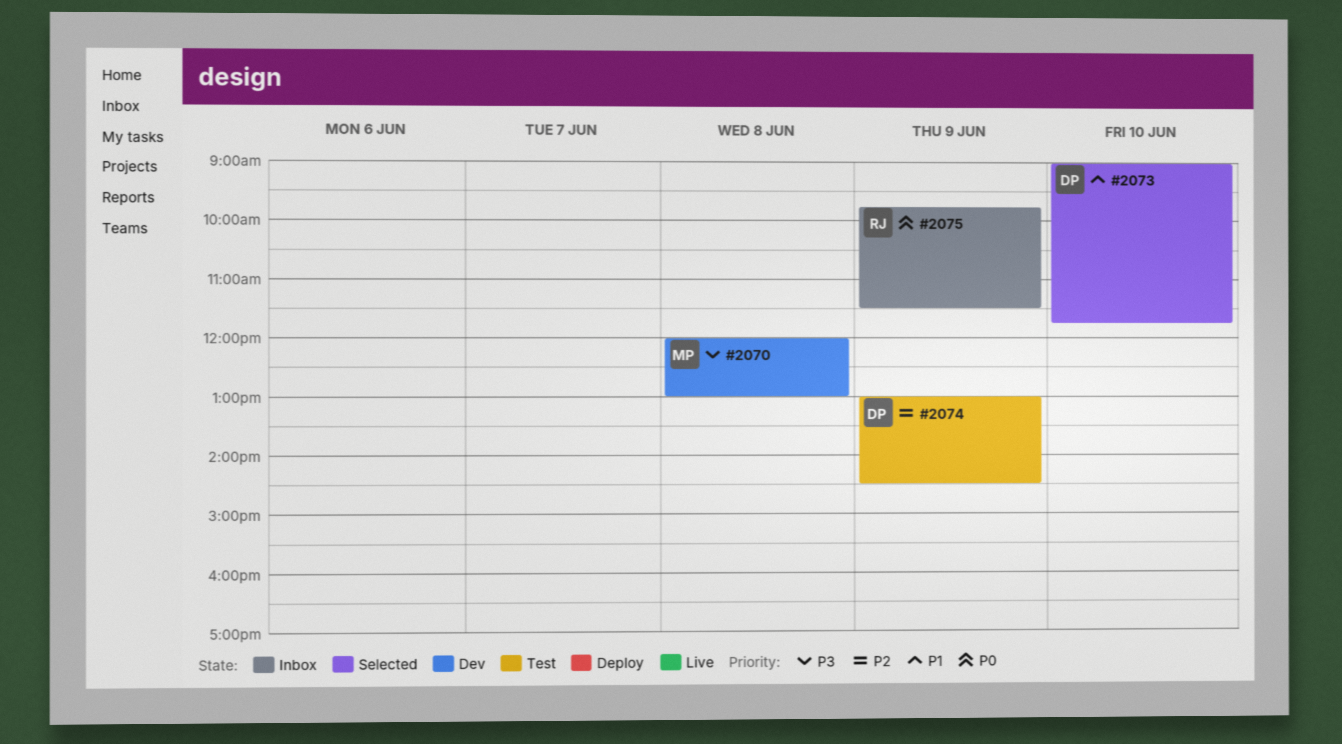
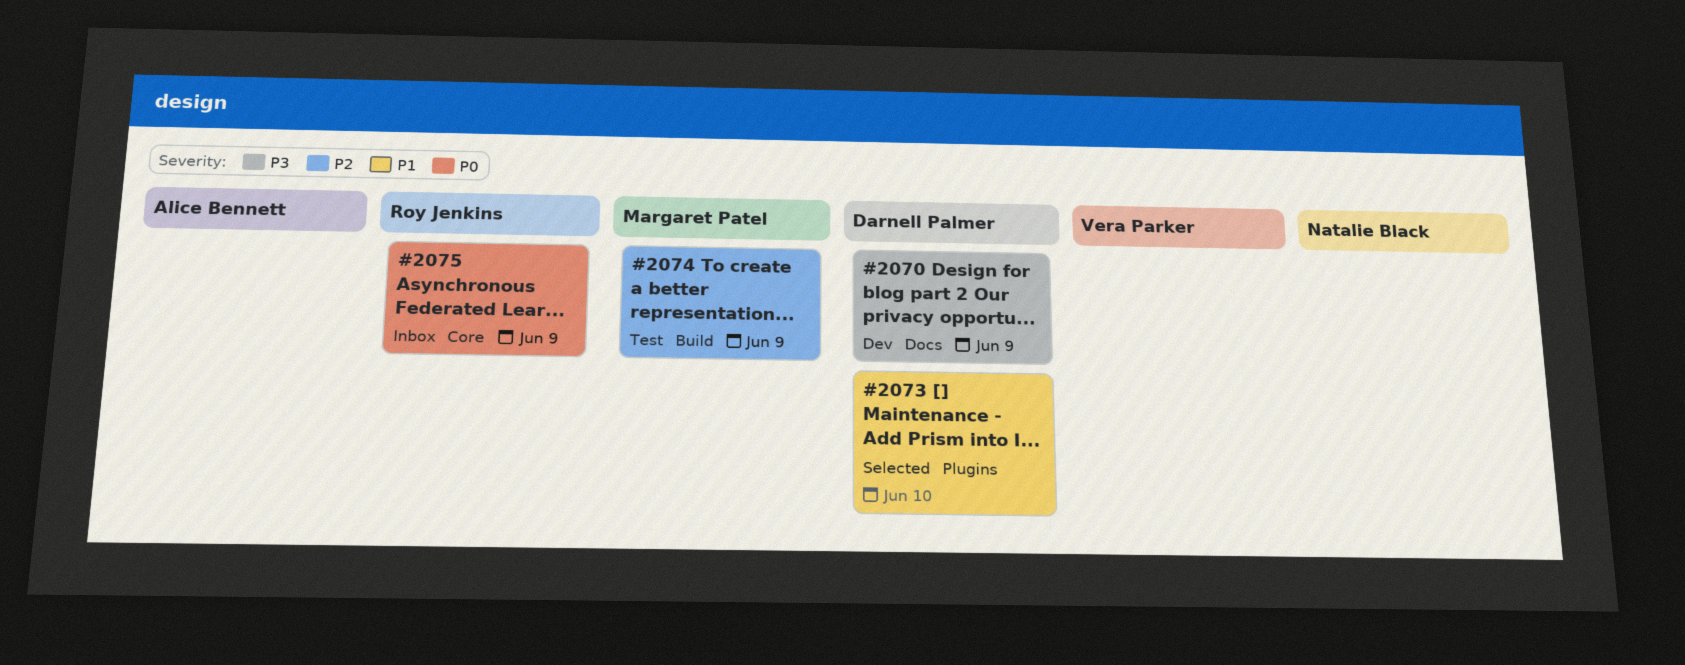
#2070, owner: Margaret Patel -> Darnell Palmer
#2070, day: Jun 8 -> Jun 9
#2074, owner: Darnell Palmer -> Margaret Patel

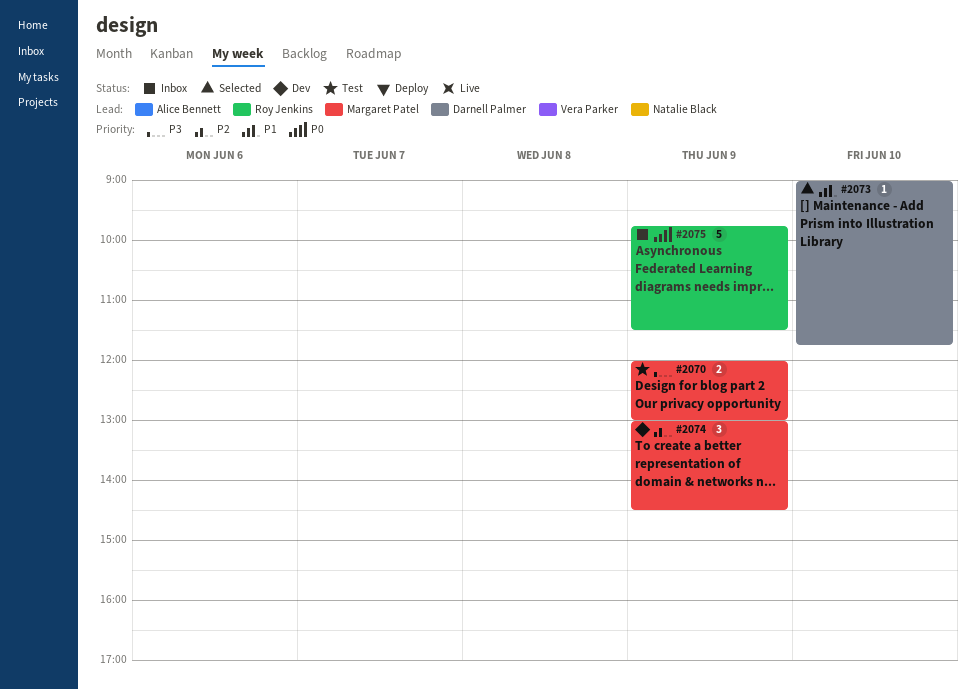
#2070, status: Dev -> Test
#2070, owner: Darnell Palmer -> Margaret Patel
#2074, status: Test -> Dev

